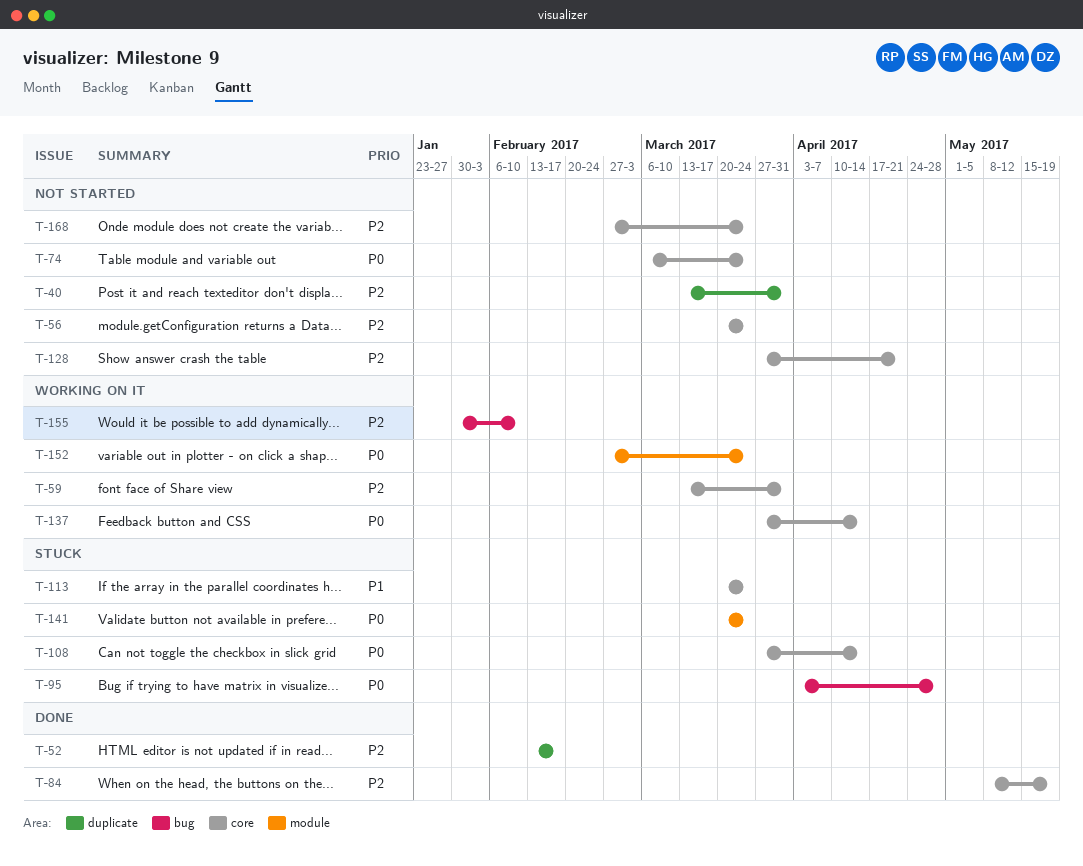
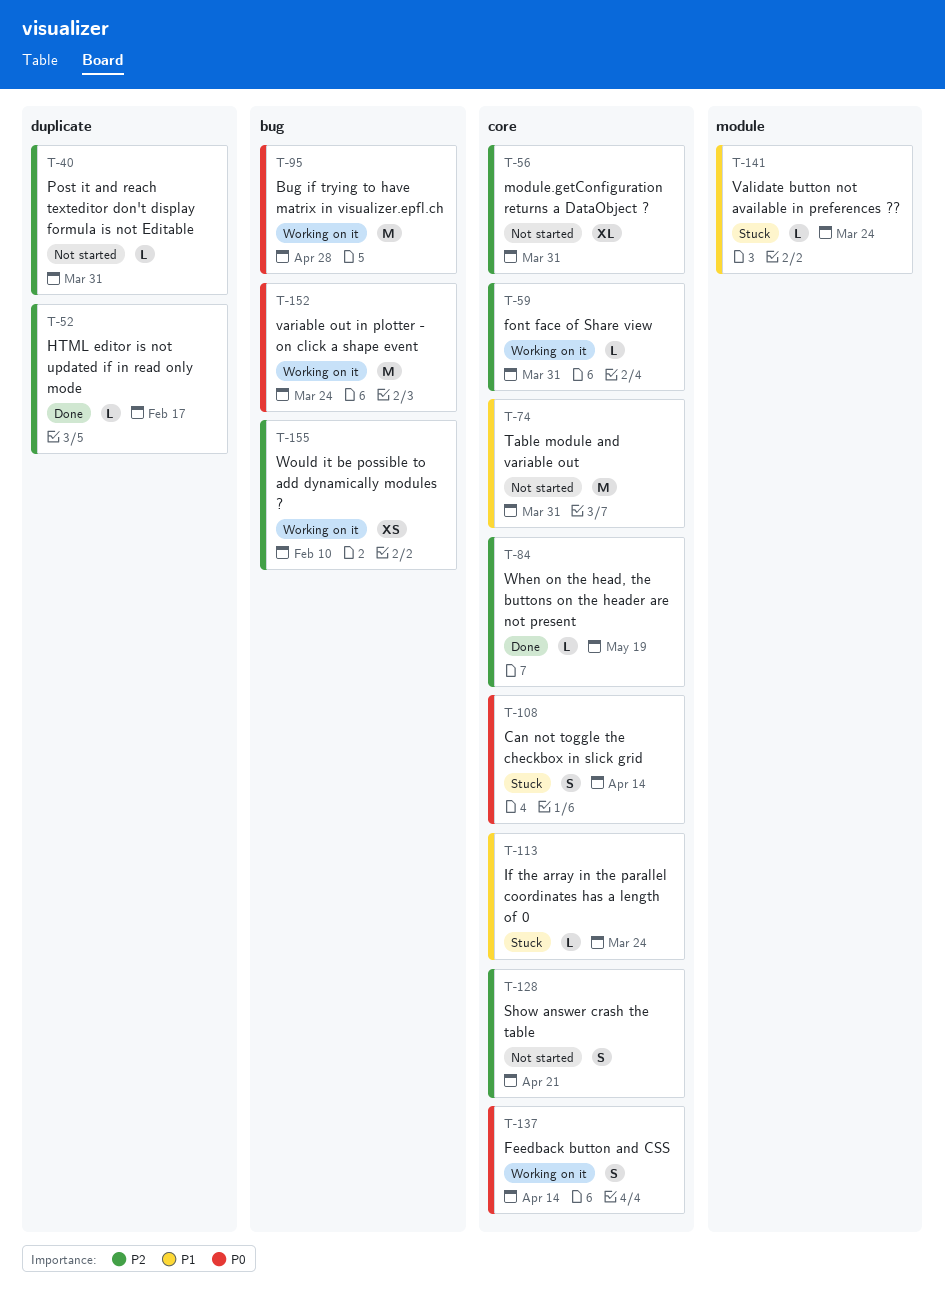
T-56, due: Mar 24 -> Mar 31
T-74, priority: P0 -> P1
T-74, due: Mar 24 -> Mar 31
T-95, status: Stuck -> Working on it
T-141, priority: P0 -> P1
T-152, label: module -> bug
T-168: present -> none

